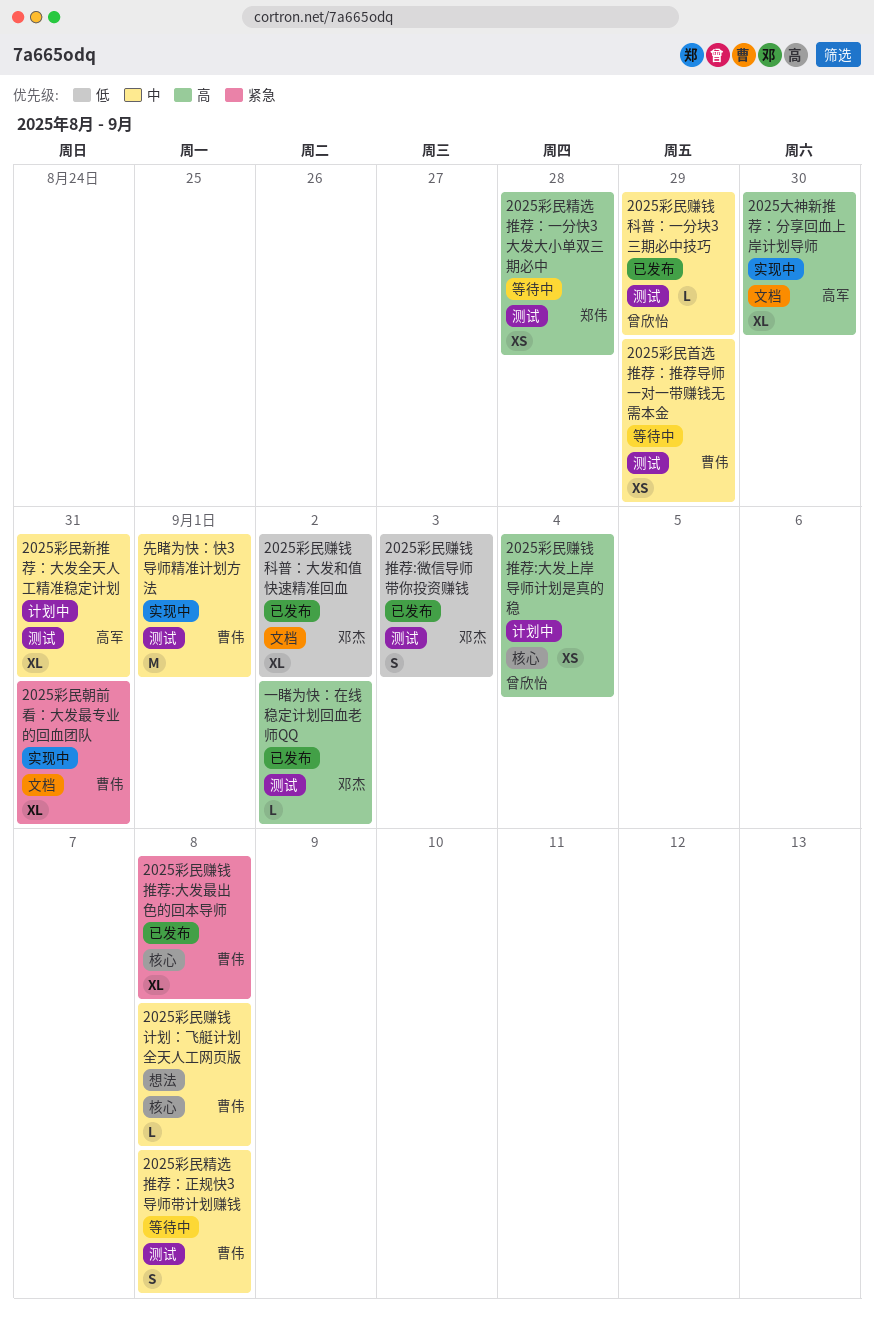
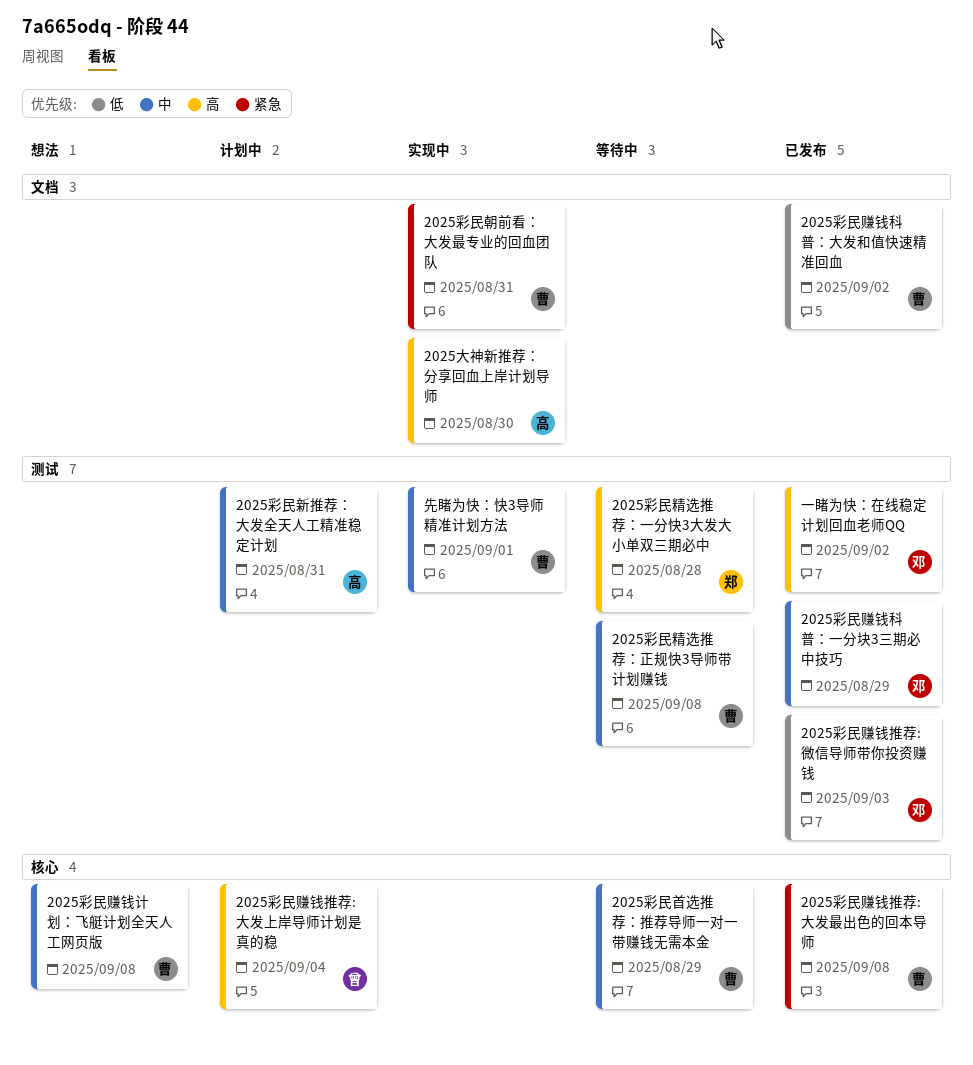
2025彩民赚钱科普：一分块3三期必中技巧, owner: 曾欣怡 -> 邓杰
2025彩民赚钱科普：大发和值快速精准回血, owner: 邓杰 -> 曹伟
2025彩民首选推荐：推荐导师一对一带赚钱无需本金, label: 测试 -> 核心

